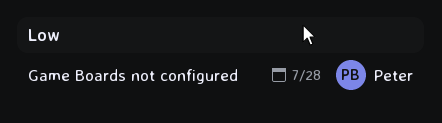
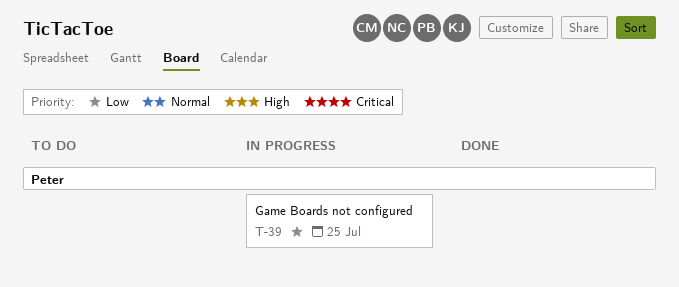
Game Boards not configured, due: Jul 28 -> Jul 25

